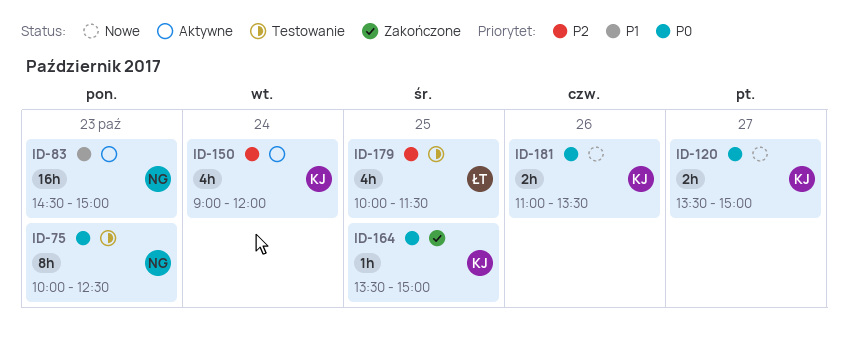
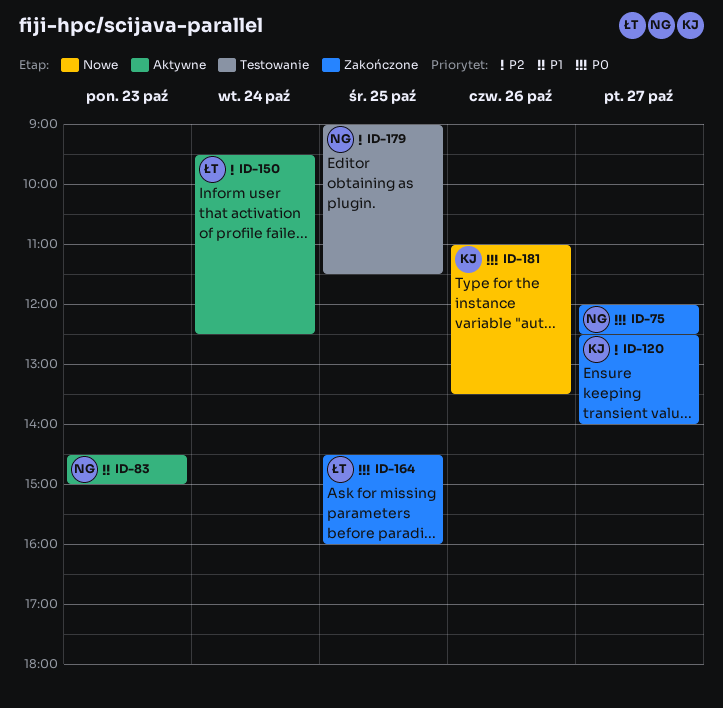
ID-75, status: Testowanie -> Zakończone
ID-75, day: Oct 23 -> Oct 27
ID-75, begins: 10:00 -> 12:00
ID-120, status: Nowe -> Zakończone
ID-120, priority: P0 -> P2
ID-120, begins: 13:30 -> 12:30
ID-120, ends: 15:00 -> 14:00
ID-150, owner: KJ -> ŁT
ID-150, begins: 09:00 -> 09:30
ID-150, ends: 12:00 -> 12:30
ID-164, owner: KJ -> ŁT
ID-164, begins: 13:30 -> 14:30
ID-164, ends: 15:00 -> 16:00
ID-179, owner: ŁT -> NG
ID-179, begins: 10:00 -> 09:00

